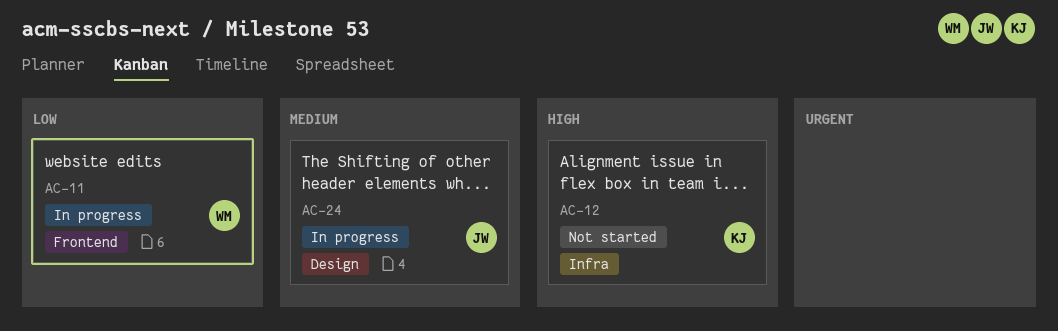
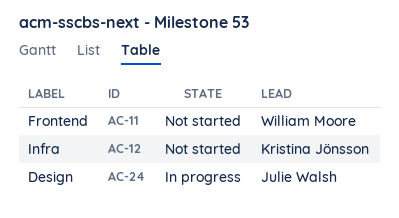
AC-11, status: In progress -> Not started

